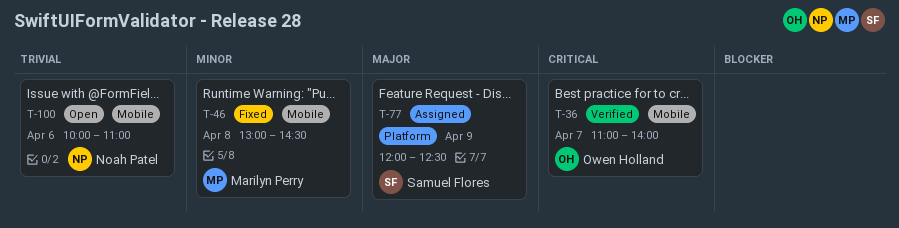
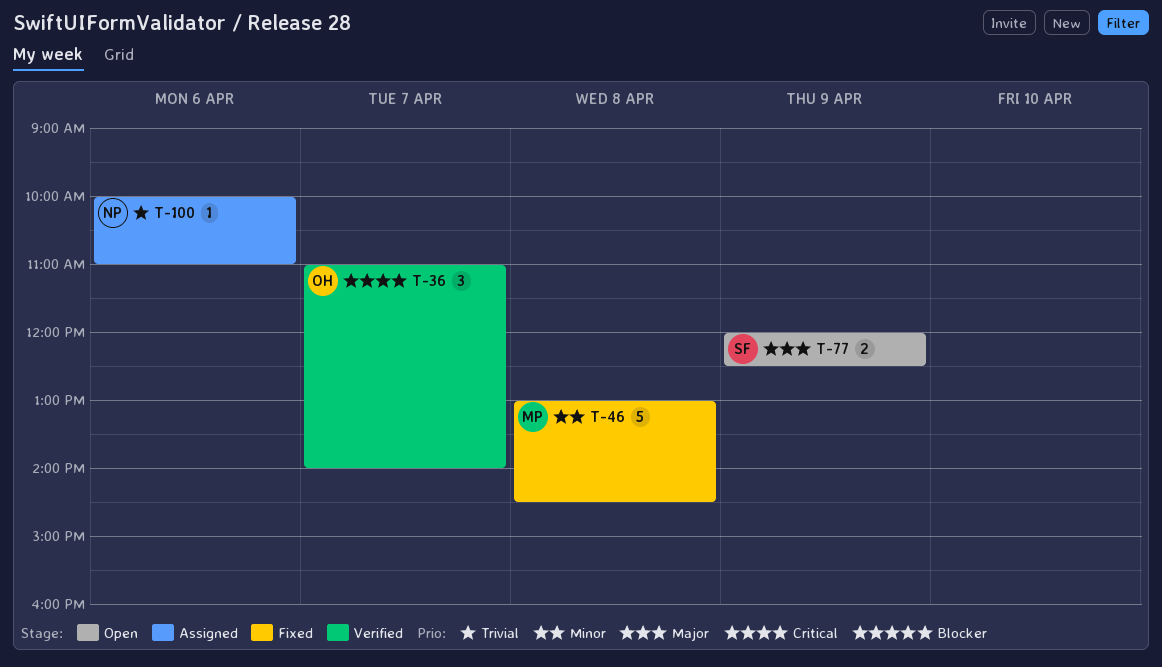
T-77, status: Assigned -> Open
T-100, status: Open -> Assigned

